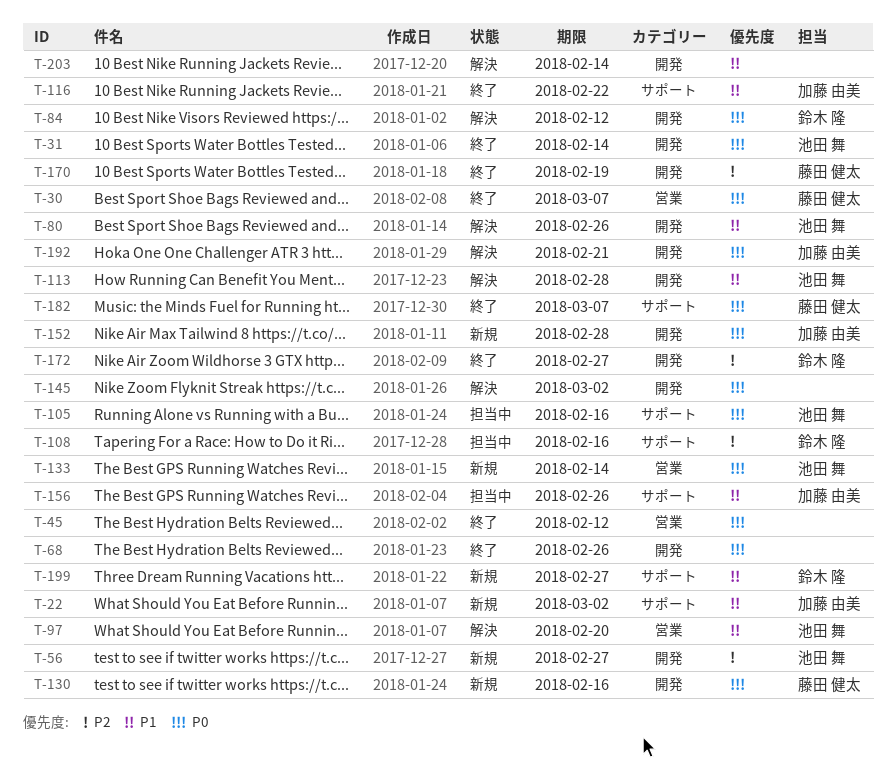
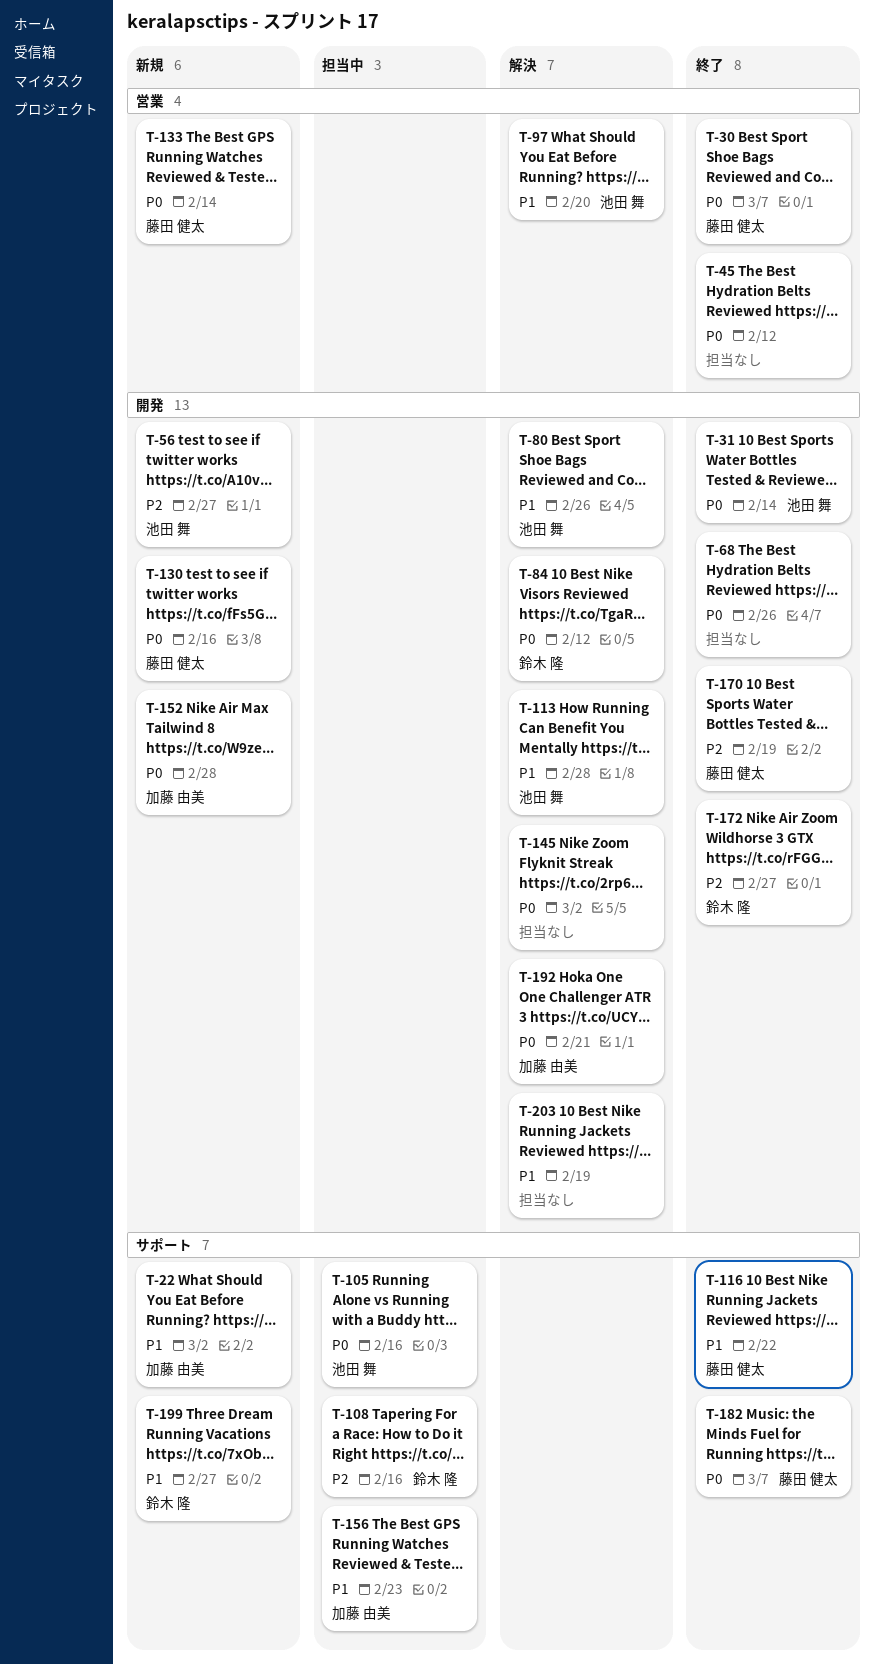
T-116, owner: 加藤 由美 -> 藤田 健太
T-133, owner: 池田 舞 -> 藤田 健太
T-156, due: Feb 26 -> Feb 23
T-203, due: Feb 14 -> Feb 19

